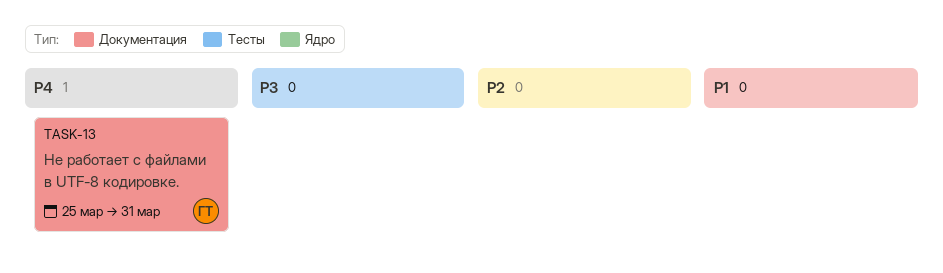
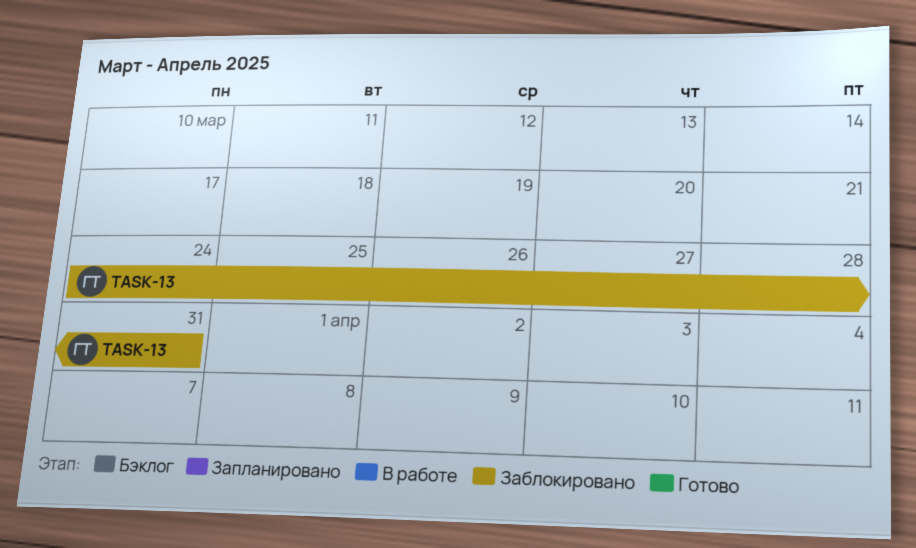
TASK-13, start: Mar 25 -> Mar 24

